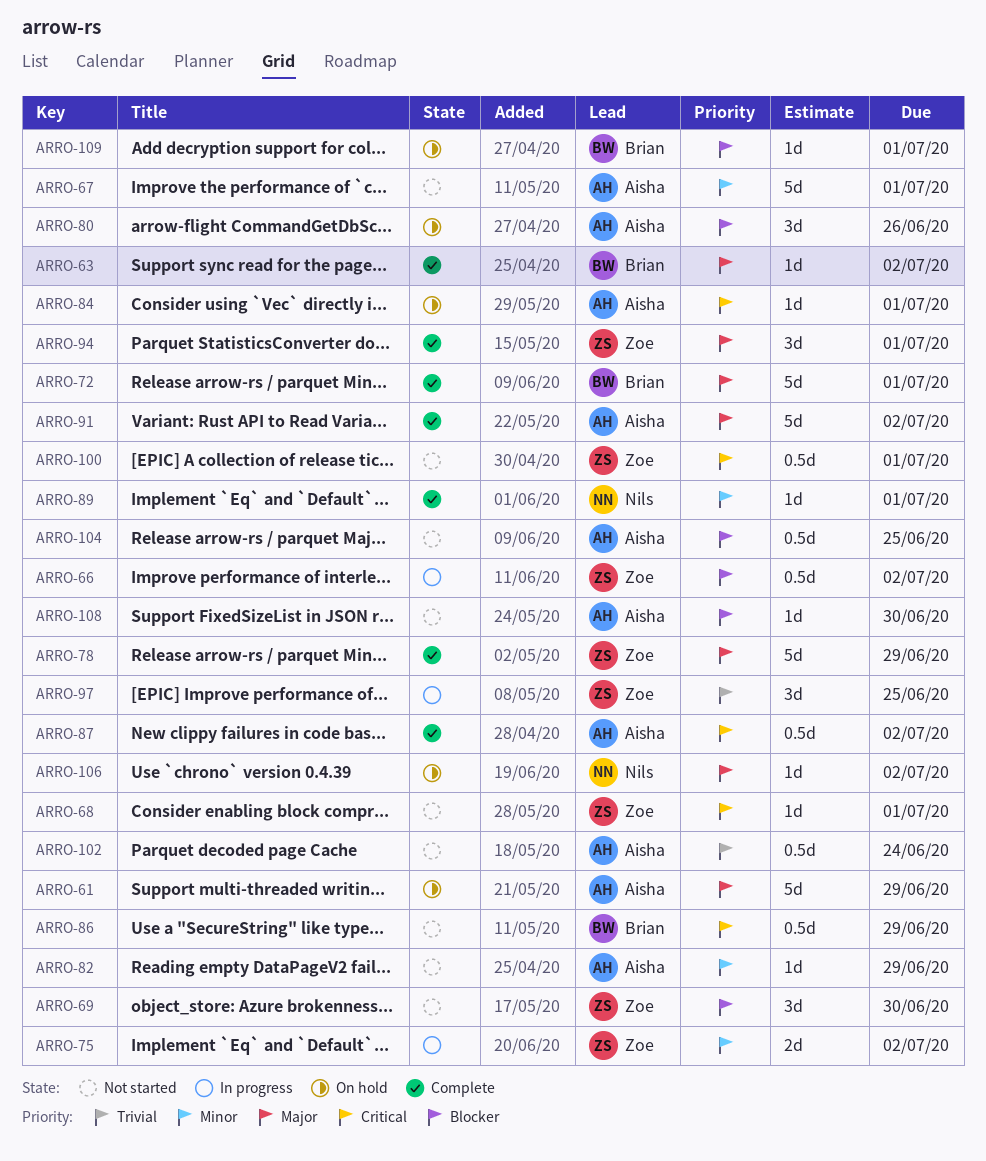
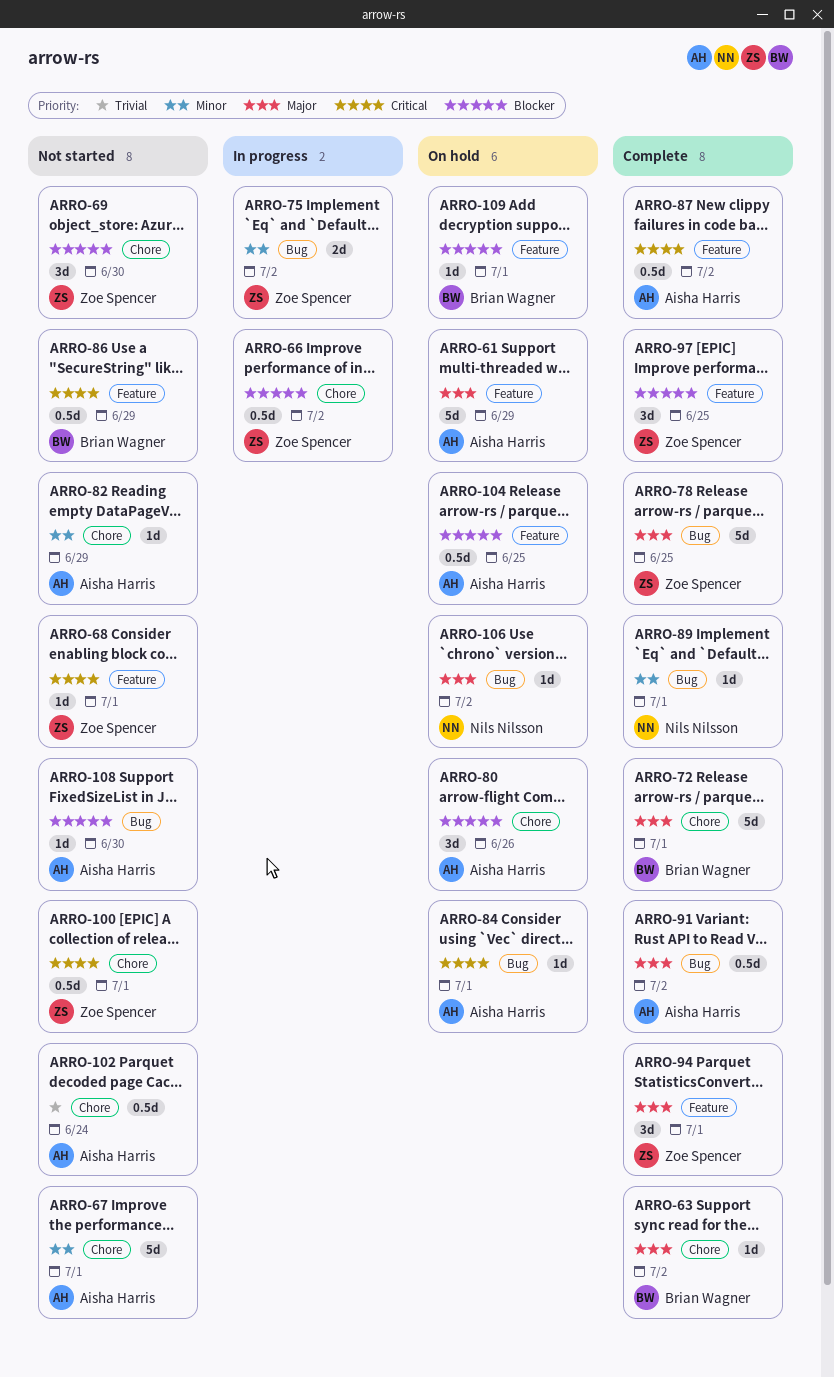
ARRO-78, due: Jun 29 -> Jun 25
ARRO-91, estimate: 5d -> 0.5d
ARRO-97, status: In progress -> Complete
ARRO-97, priority: Trivial -> Blocker
ARRO-104, status: Not started -> On hold

